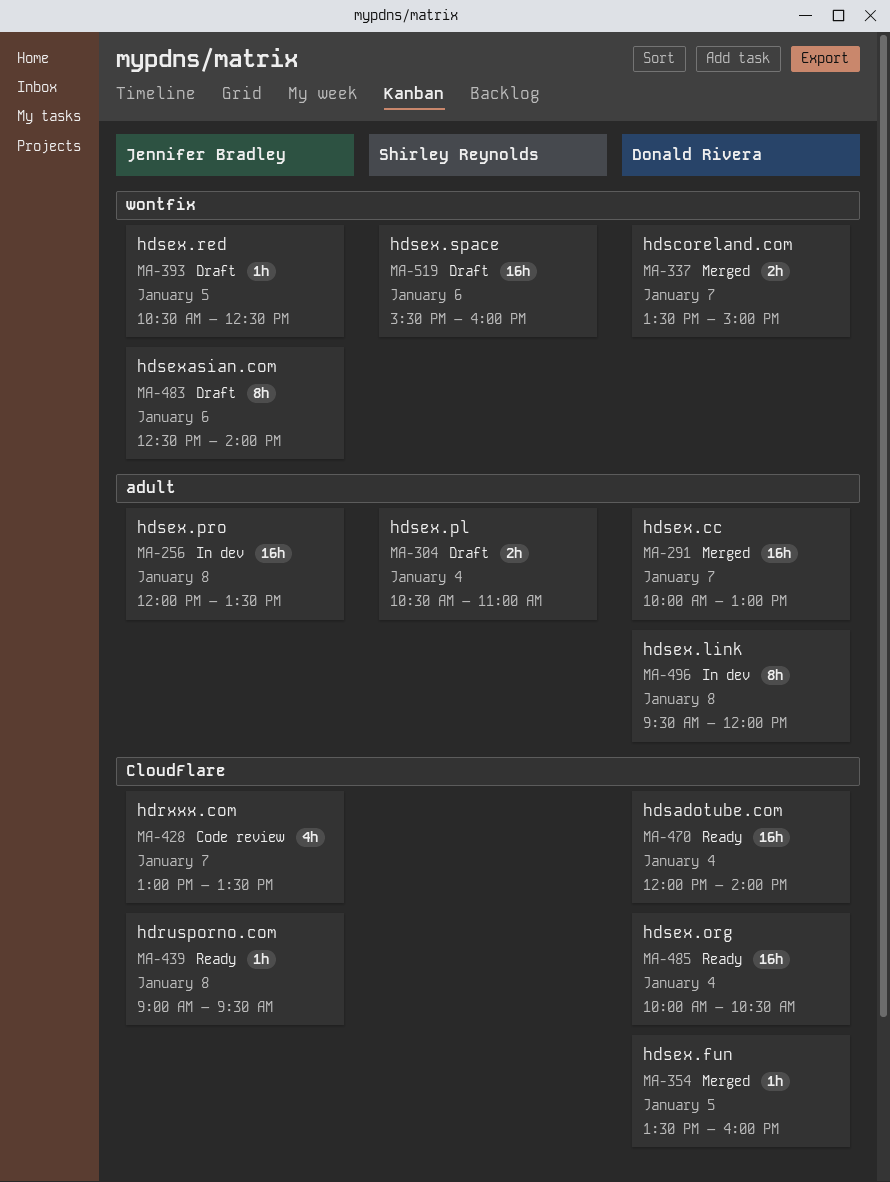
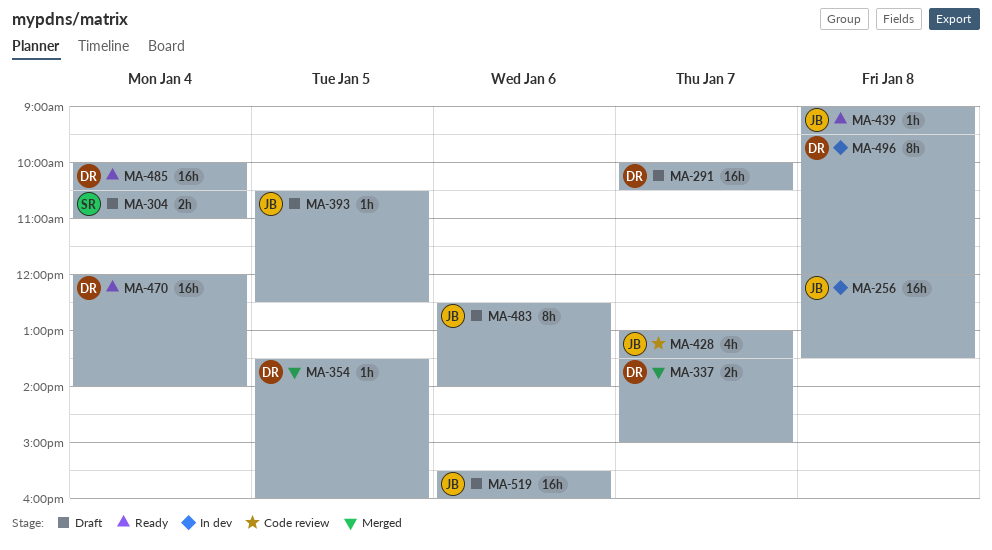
MA-291, status: Merged -> Draft
MA-291, ends: 13:00 -> 10:30
MA-519, owner: Shirley Reynolds -> Jennifer Bradley

